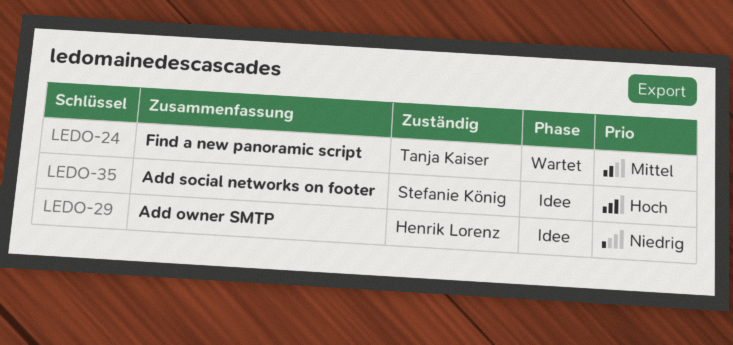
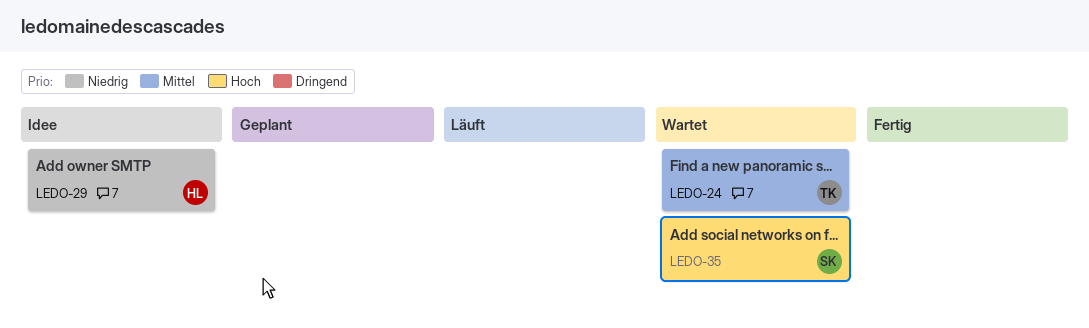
LEDO-35, status: Idee -> Wartet

